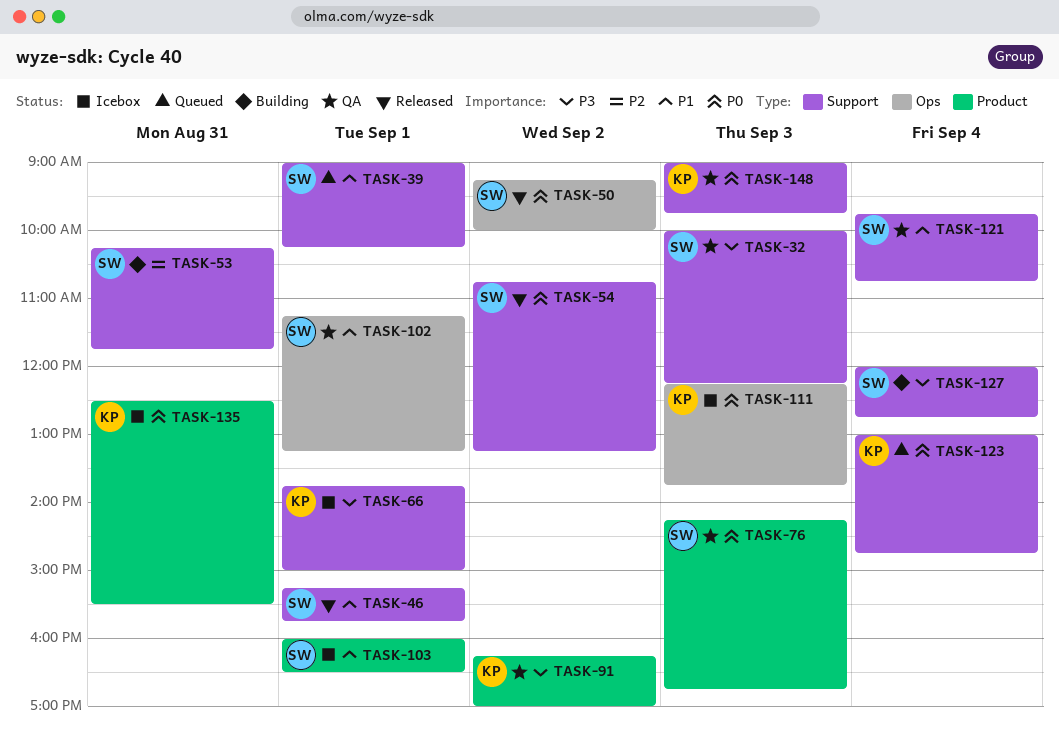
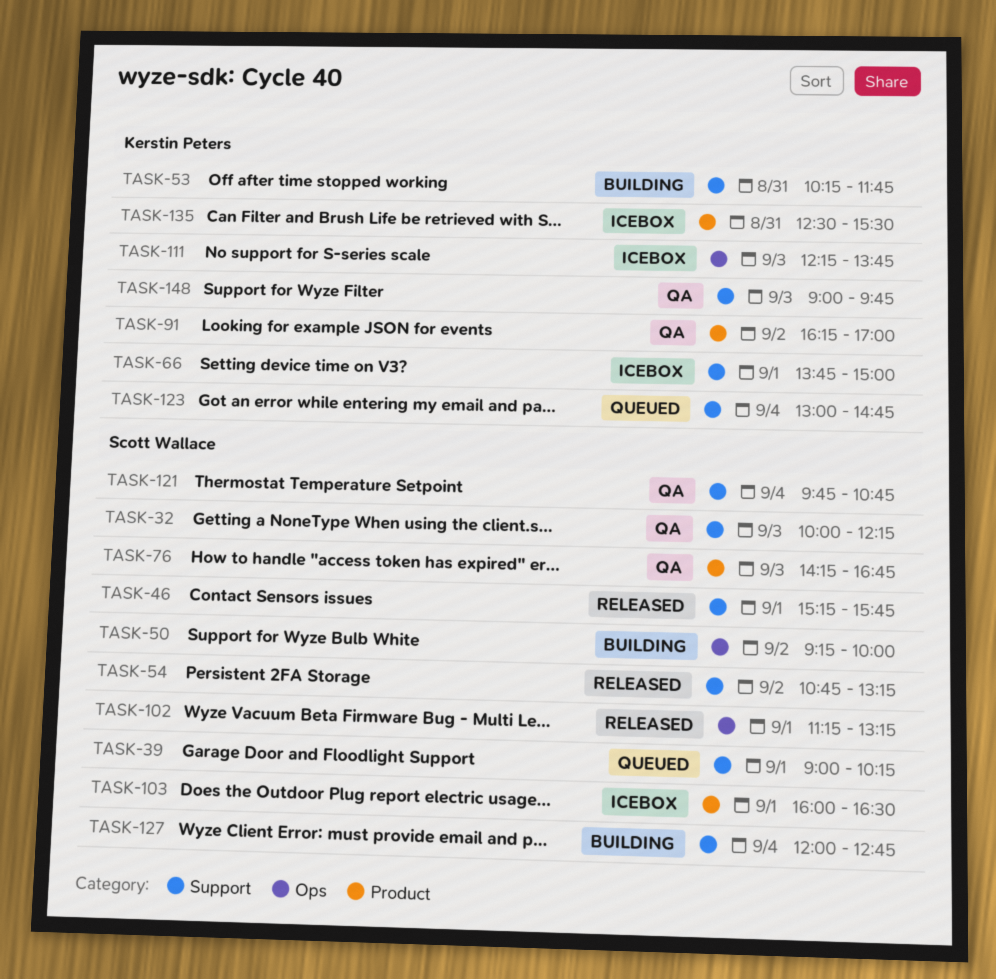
TASK-50, status: Released -> Building
TASK-53, owner: Scott Wallace -> Kerstin Peters
TASK-102, status: QA -> Released

